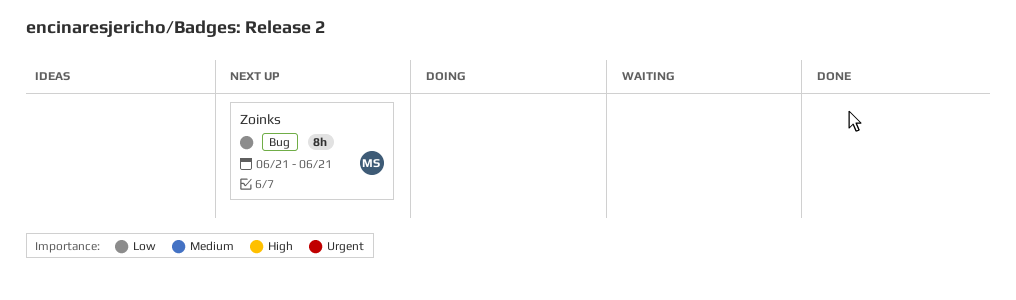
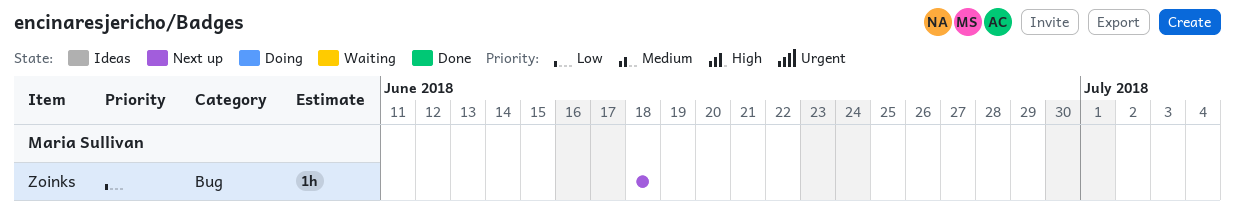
Zoinks, estimate: 8h -> 1h
Zoinks, start: Jun 21 -> Jun 18
Zoinks, due: Jun 21 -> Jun 18

